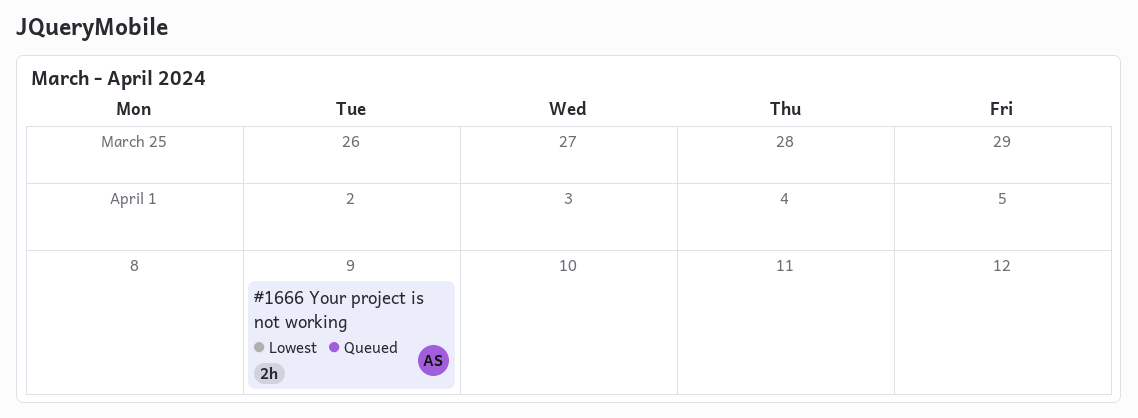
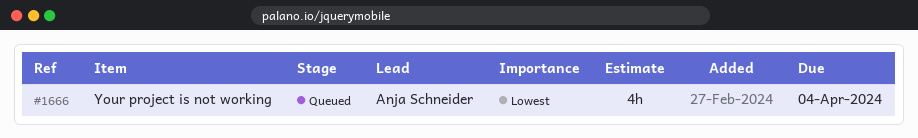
#1666, estimate: 2h -> 4h
#1666, due: Apr 9 -> Apr 4

